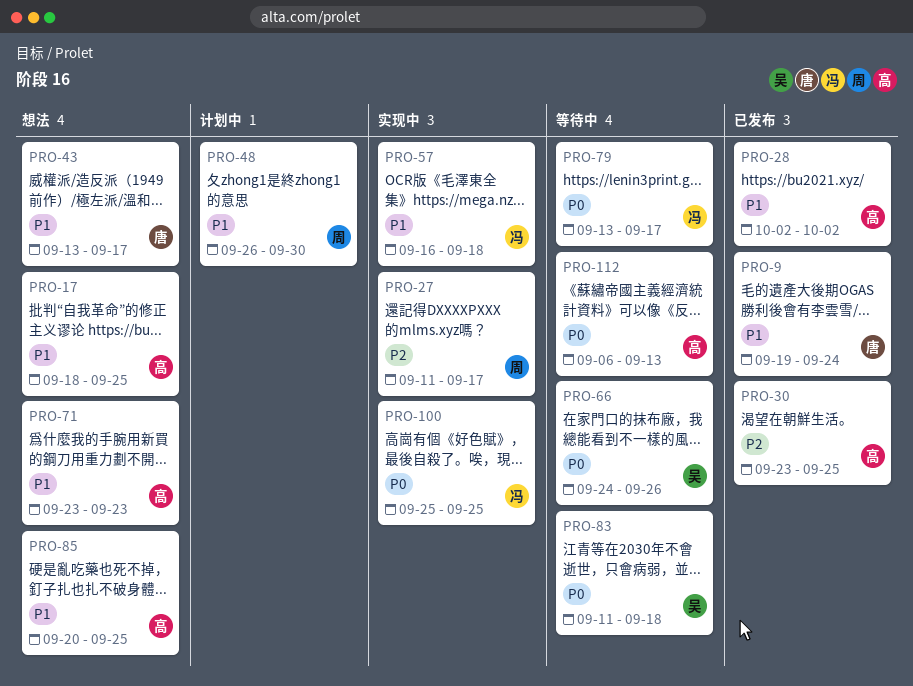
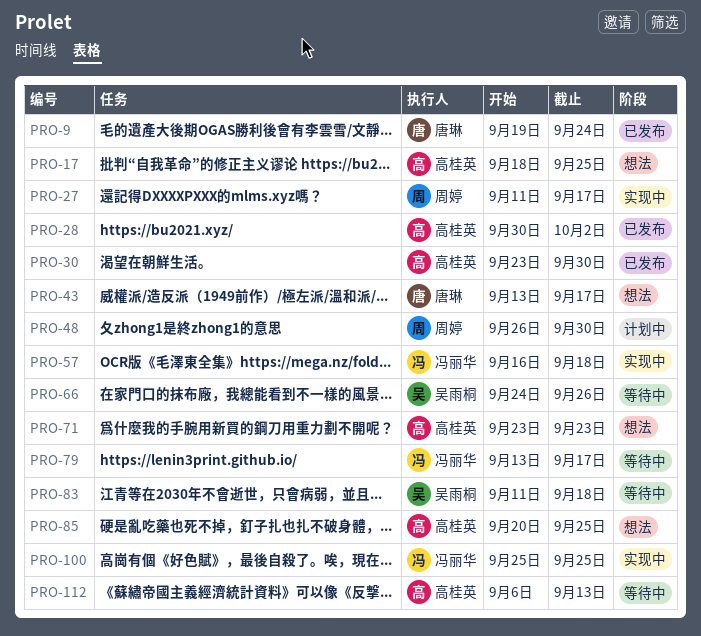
PRO-28, start: Oct 2 -> Sep 30
PRO-30, due: Sep 25 -> Sep 30

